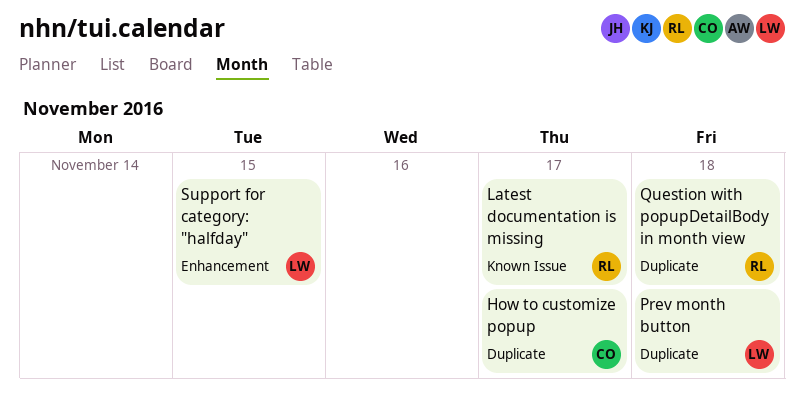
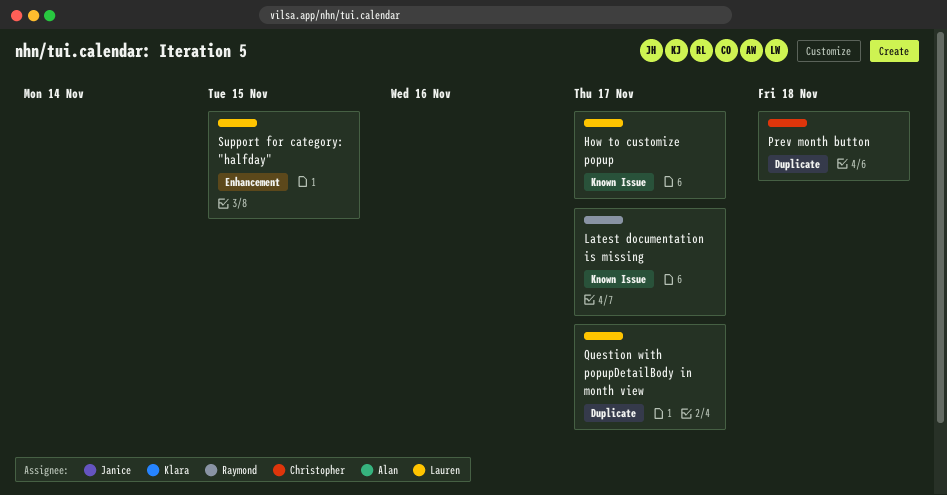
How to customize popup, owner: Christopher -> Lauren
How to customize popup, label: Duplicate -> Known Issue
Prev month button, owner: Lauren -> Christopher
Question with popupDetailBody in month view, owner: Raymond -> Lauren
Question with popupDetailBody in month view, due: Nov 18 -> Nov 17

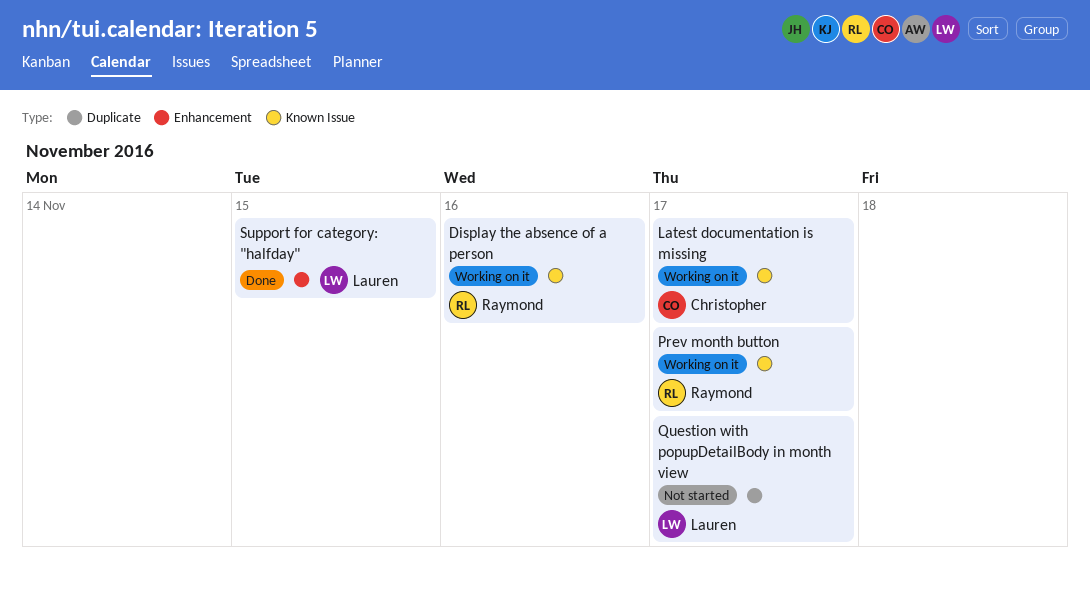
Display the absence of a person: none -> present
How to customize popup: present -> none
Latest documentation is missing, owner: Raymond -> Christopher
Prev month button, owner: Christopher -> Raymond
Prev month button, label: Duplicate -> Known Issue
Prev month button, due: Nov 18 -> Nov 17

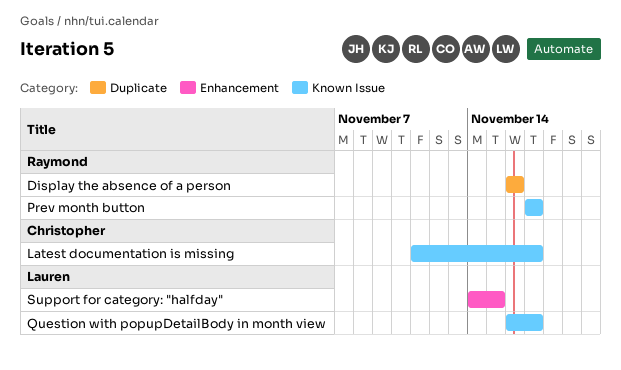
Display the absence of a person, label: Known Issue -> Duplicate
Question with popupDetailBody in month view, label: Duplicate -> Known Issue

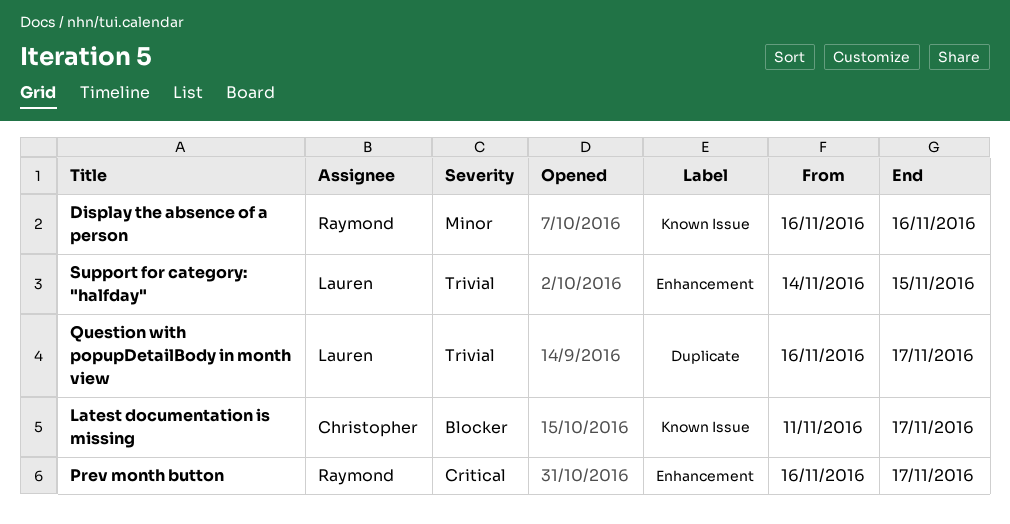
Display the absence of a person, label: Duplicate -> Known Issue
Prev month button, label: Known Issue -> Enhancement
Prev month button, start: Nov 17 -> Nov 16
Question with popupDetailBody in month view, label: Known Issue -> Duplicate

